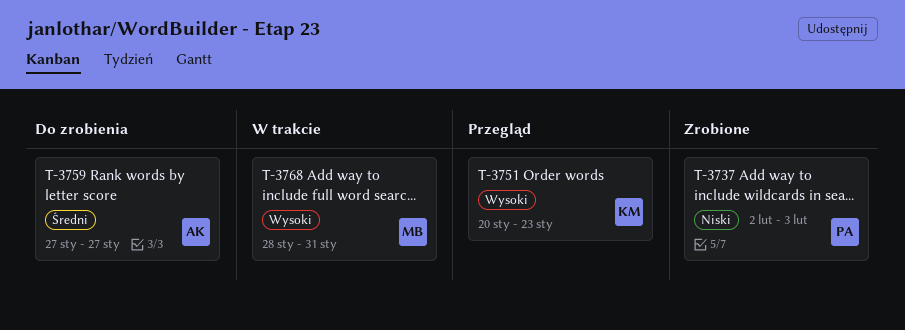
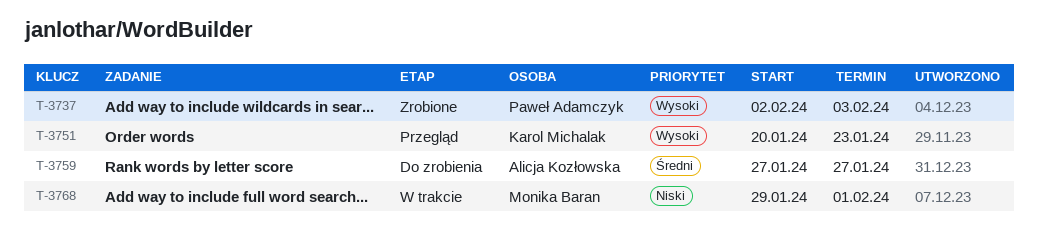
T-3737, priority: Niski -> Wysoki
T-3768, priority: Wysoki -> Niski
T-3768, start: Jan 28 -> Jan 29
T-3768, due: Jan 31 -> Feb 1

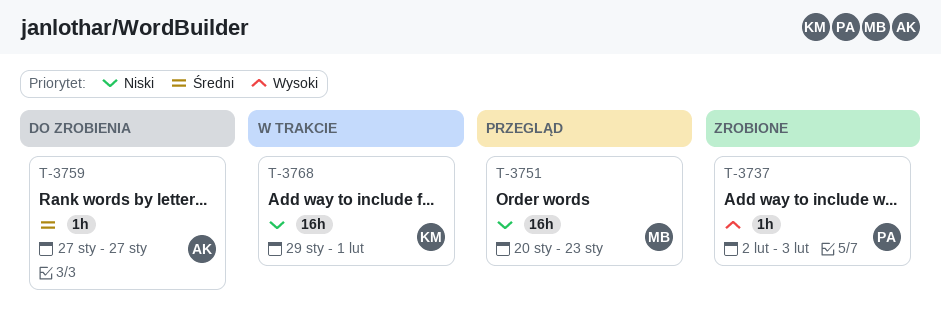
T-3751, owner: Karol Michalak -> Monika Baran
T-3751, priority: Wysoki -> Niski
T-3768, owner: Monika Baran -> Karol Michalak

